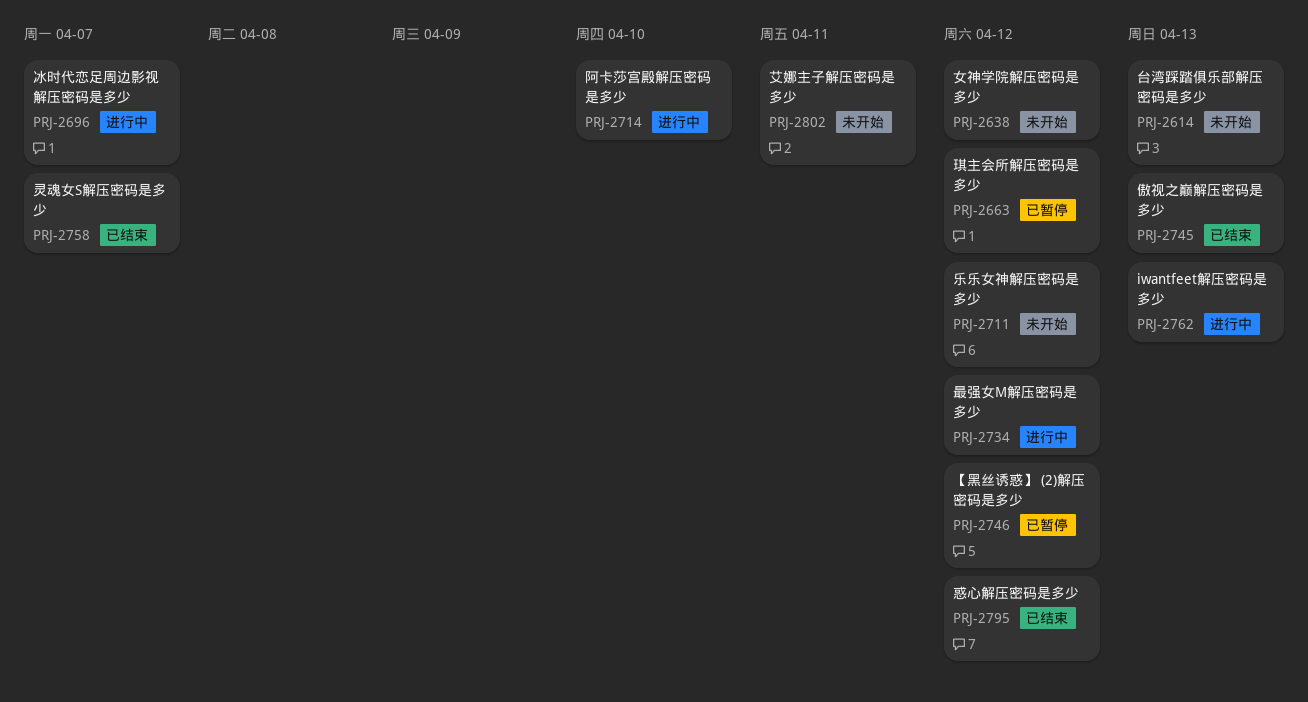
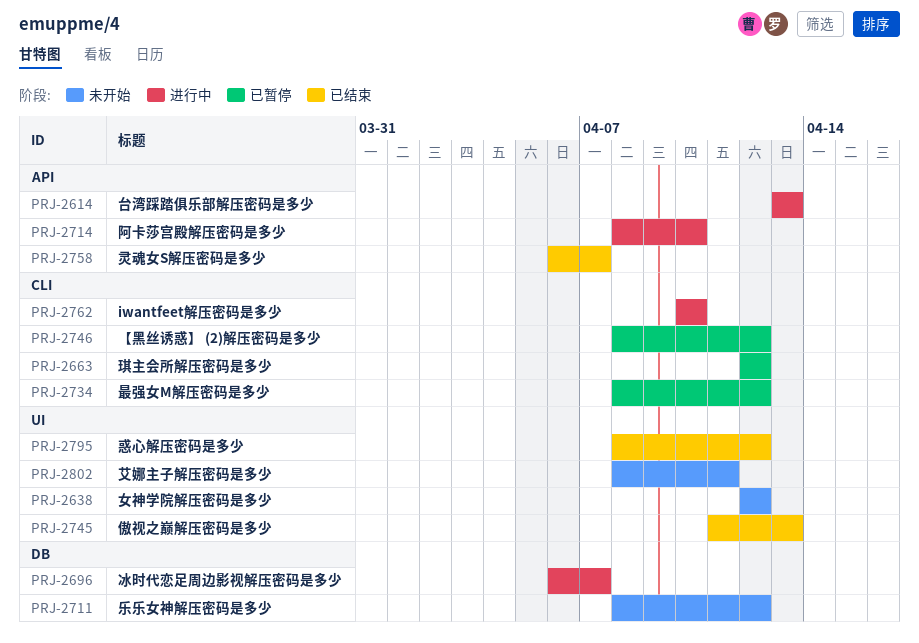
PRJ-2614, status: 未开始 -> 进行中
PRJ-2734, status: 进行中 -> 已暂停
PRJ-2762, due: Apr 13 -> Apr 10

